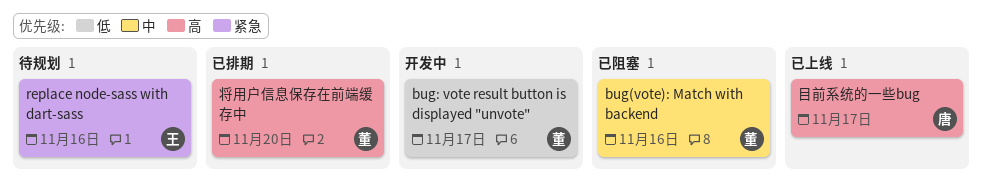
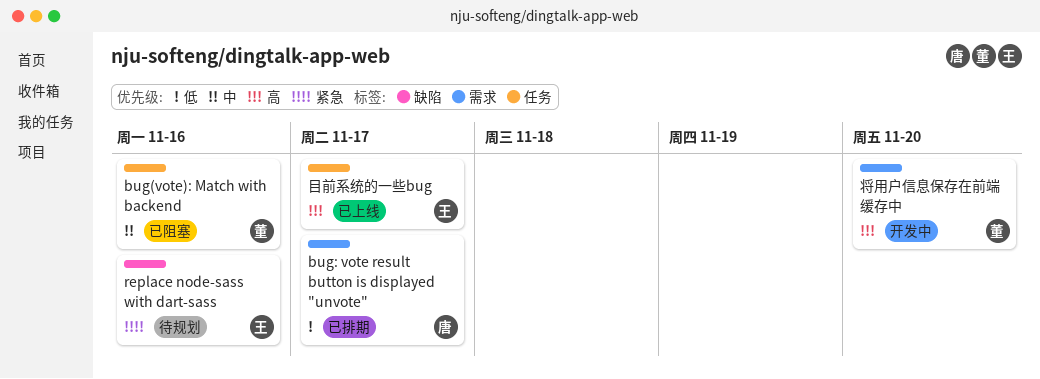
bug: vote result button is displayed "unvote", status: 开发中 -> 已排期
bug: vote result button is displayed "unvote", owner: 董 -> 唐
将用户信息保存在前端缓存中, status: 已排期 -> 开发中
目前系统的一些bug, owner: 唐 -> 王

